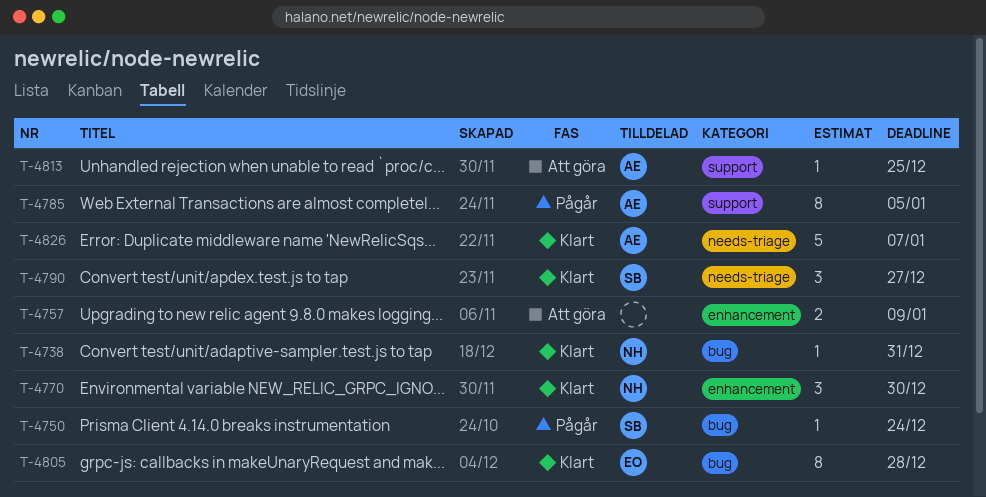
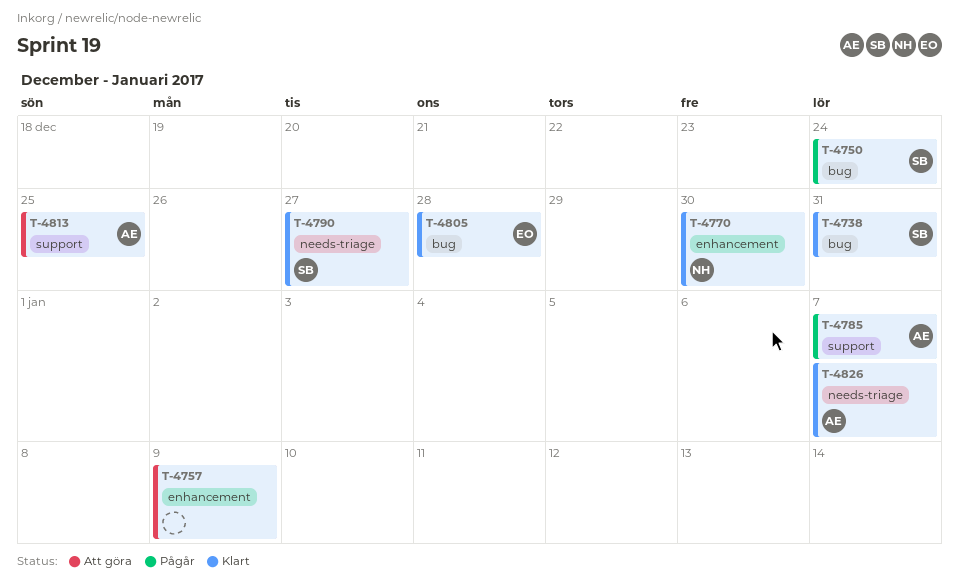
T-4738, owner: NH -> SB
T-4785, due: Jan 5 -> Jan 7

